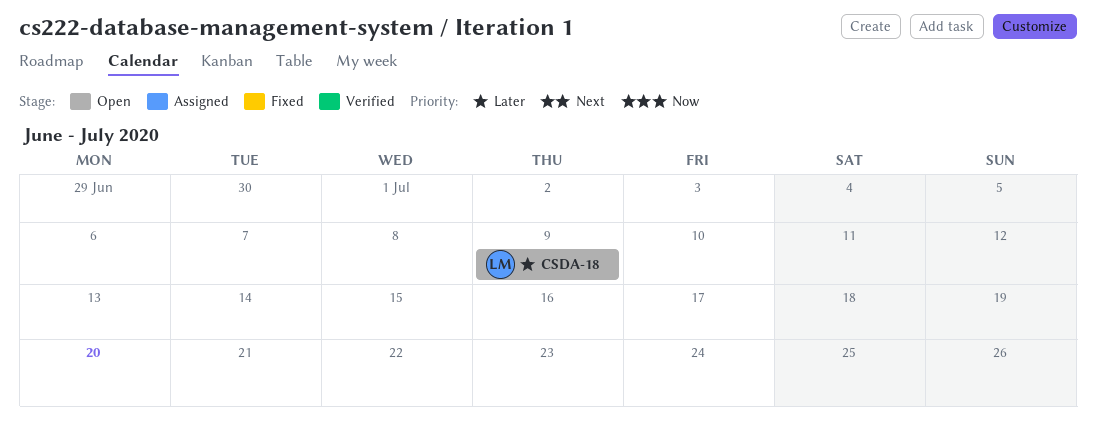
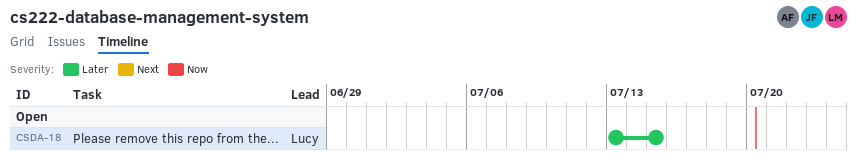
CSDA-18, start: Jul 9 -> Jul 13
CSDA-18, due: Jul 9 -> Jul 15

